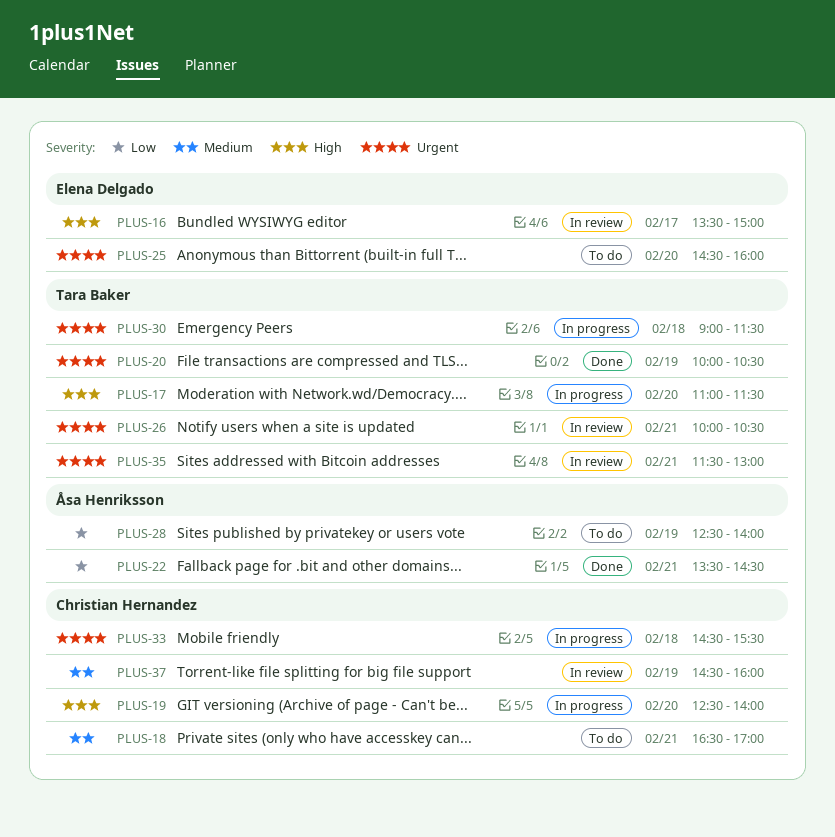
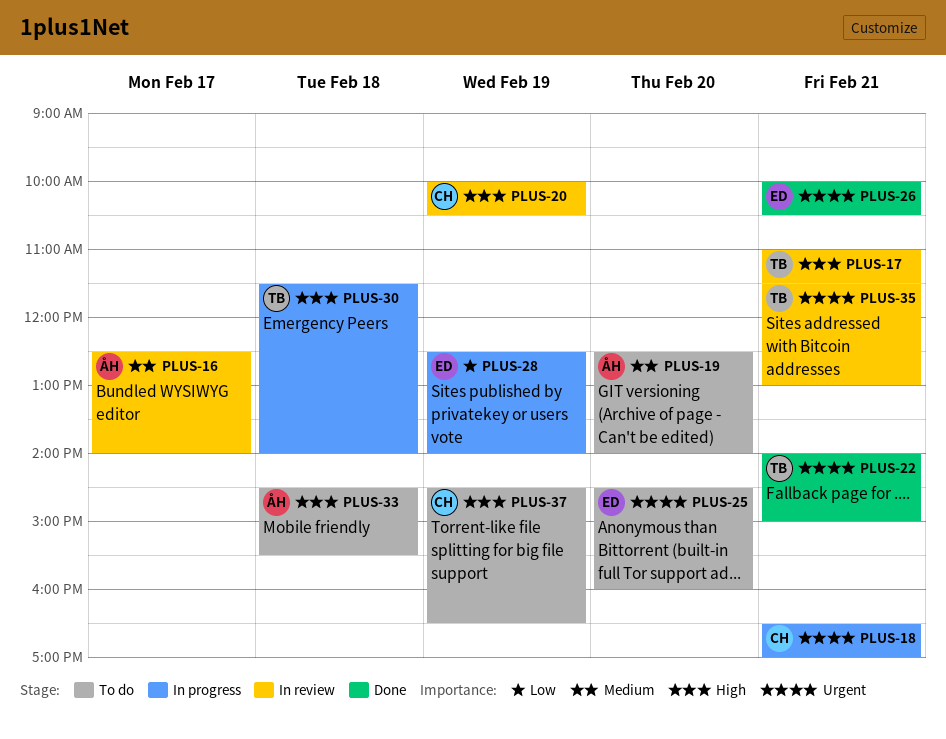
PLUS-16, owner: Elena Delgado -> Åsa Henriksson
PLUS-16, priority: High -> Medium
PLUS-16, begins: 13:30 -> 12:30
PLUS-16, ends: 15:00 -> 14:00
PLUS-17, status: In progress -> In review
PLUS-17, day: Feb 20 -> Feb 21
PLUS-18, status: To do -> In progress
PLUS-18, priority: Medium -> Urgent
PLUS-19, status: In progress -> To do
PLUS-19, owner: Christian Hernandez -> Åsa Henriksson
PLUS-19, priority: High -> Medium
PLUS-20, status: Done -> In review
PLUS-20, owner: Tara Baker -> Christian Hernandez
PLUS-20, priority: Urgent -> High
PLUS-22, owner: Åsa Henriksson -> Tara Baker
PLUS-22, priority: Low -> Urgent
PLUS-22, begins: 13:30 -> 14:00
PLUS-22, ends: 14:30 -> 15:00
PLUS-26, status: In review -> Done
PLUS-26, owner: Tara Baker -> Elena Delgado
PLUS-28, status: To do -> In progress
PLUS-28, owner: Åsa Henriksson -> Elena Delgado
PLUS-30, priority: Urgent -> High
PLUS-30, begins: 09:00 -> 11:30
PLUS-30, ends: 11:30 -> 14:00
PLUS-33, status: In progress -> To do
PLUS-33, owner: Christian Hernandez -> Åsa Henriksson
PLUS-33, priority: Urgent -> High
PLUS-37, status: In review -> To do
PLUS-37, priority: Medium -> High
PLUS-37, ends: 16:00 -> 16:30

